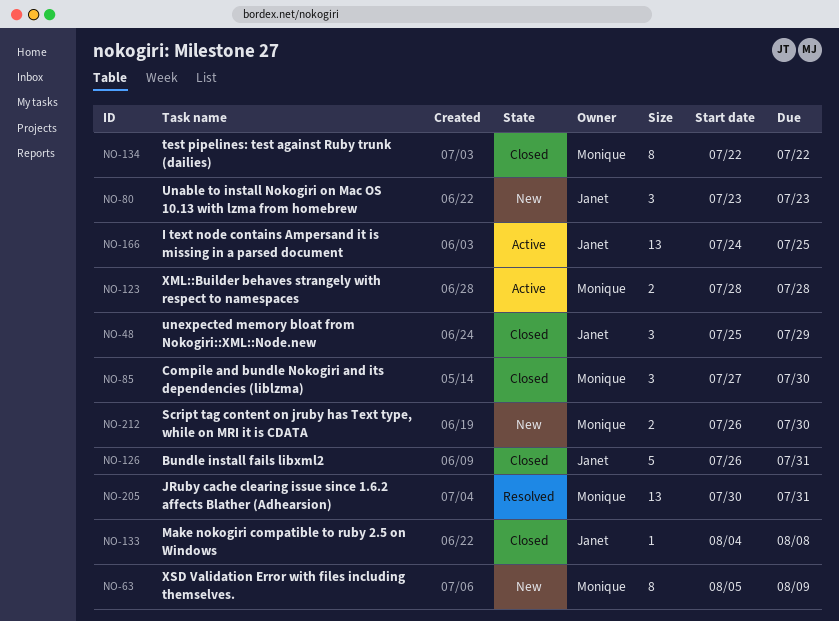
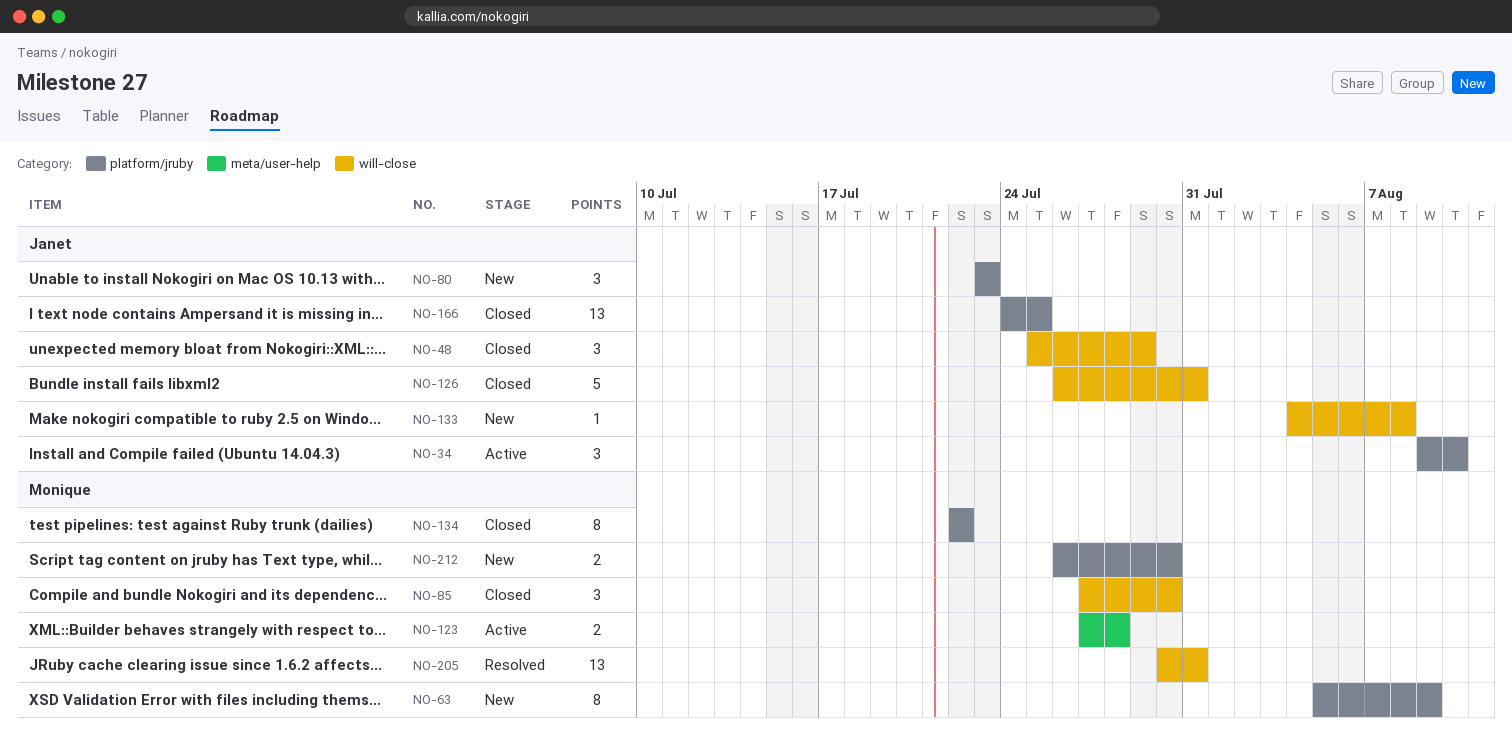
NO-34: none -> present
NO-123, start: Jul 28 -> Jul 27
NO-133, status: Closed -> New
NO-166, status: Active -> Closed

